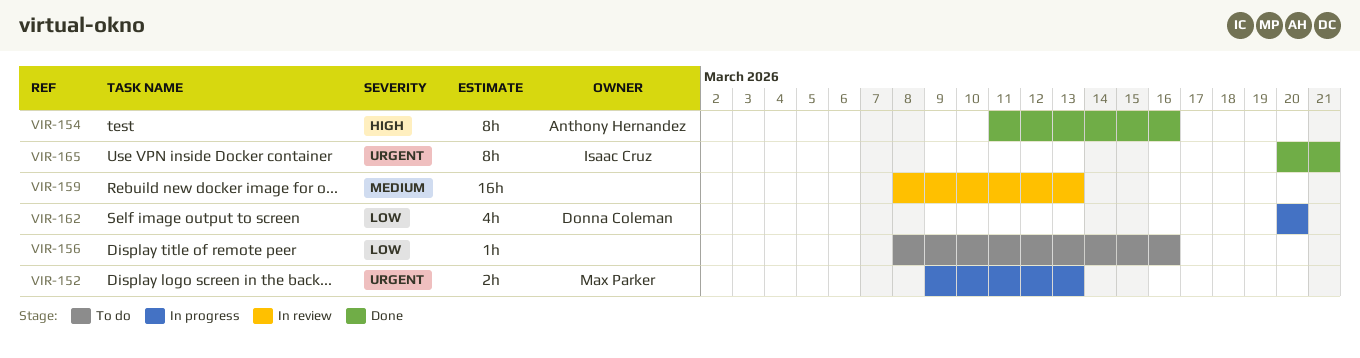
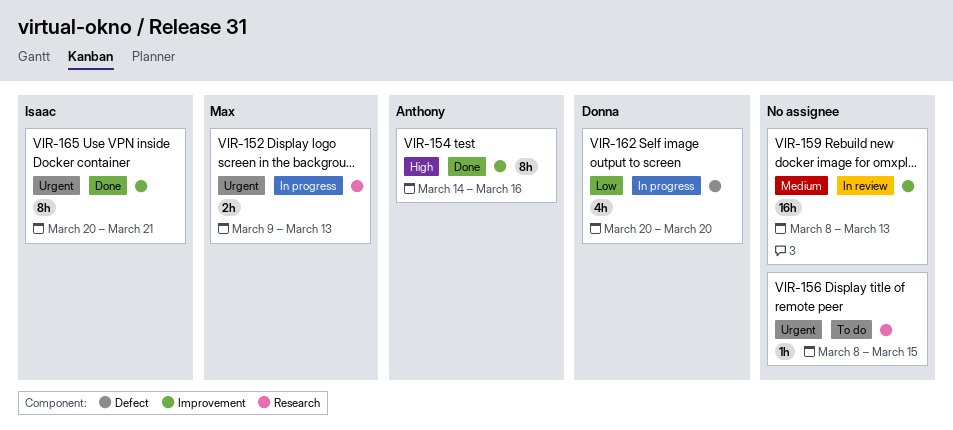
VIR-154, start: Mar 11 -> Mar 14
VIR-156, priority: Low -> Urgent
VIR-156, due: Mar 16 -> Mar 15

